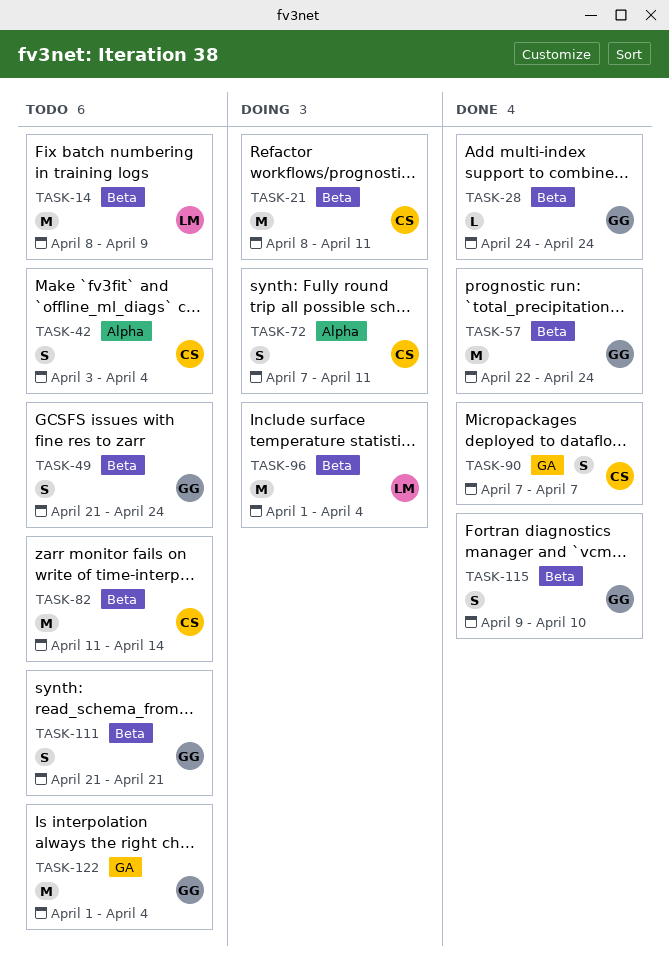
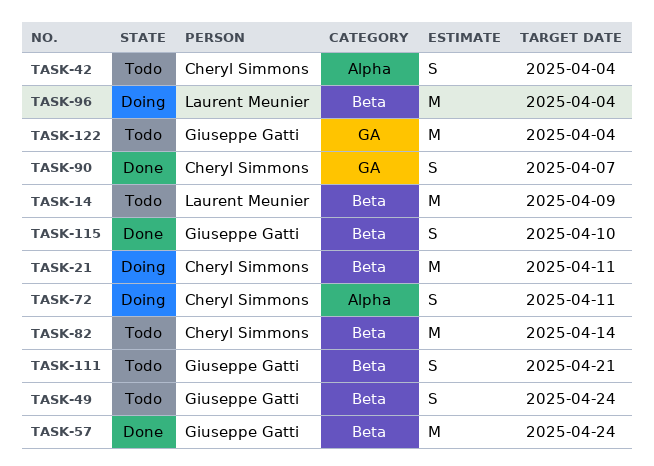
TASK-28: present -> none

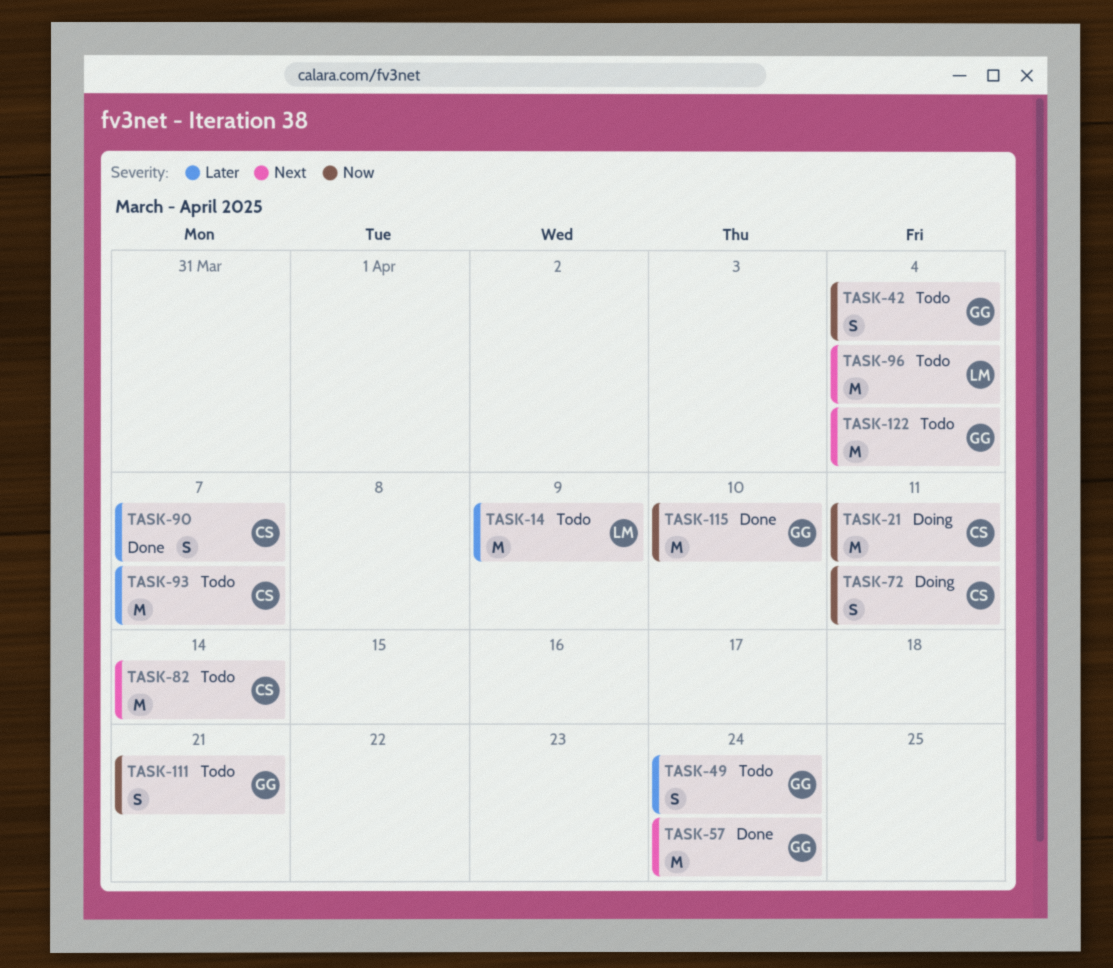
TASK-42, owner: Cheryl Simmons -> Giuseppe Gatti
TASK-93: none -> present
TASK-96, status: Doing -> Todo
TASK-115, estimate: S -> M

